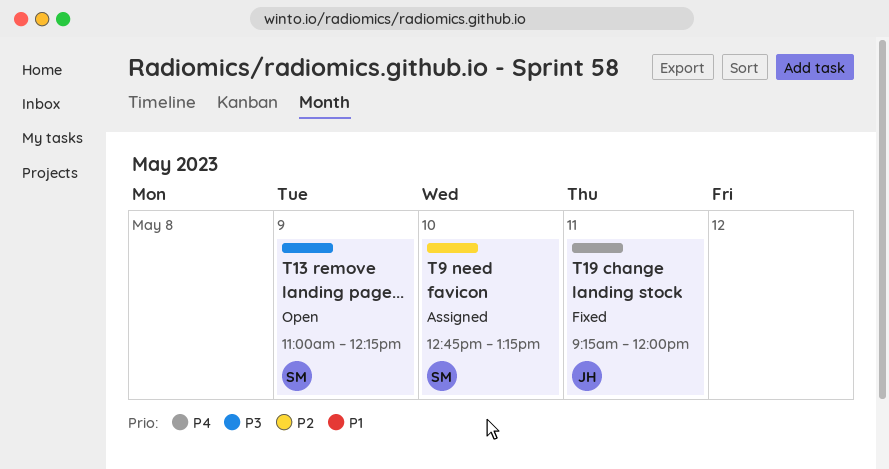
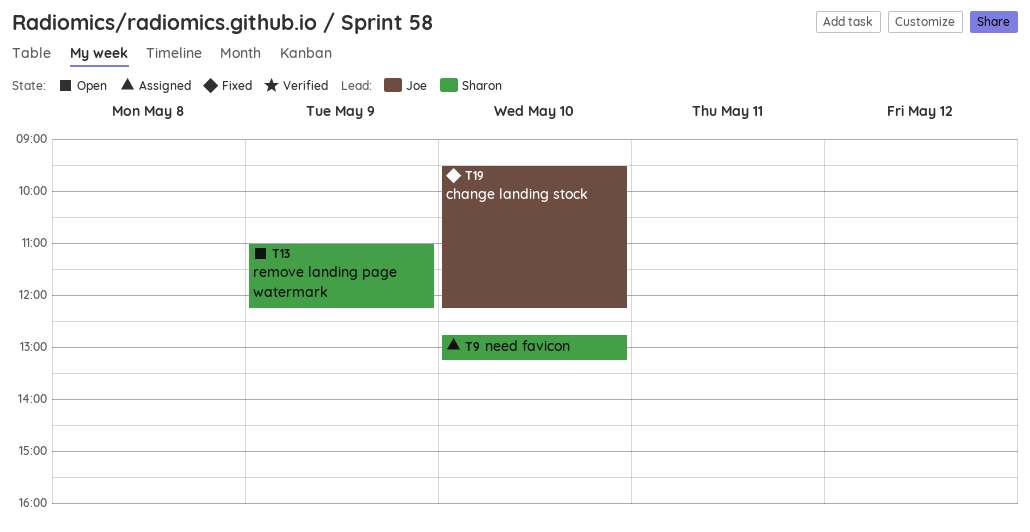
T19, day: May 11 -> May 10
T19, begins: 09:15 -> 09:30
T19, ends: 12:00 -> 12:15

